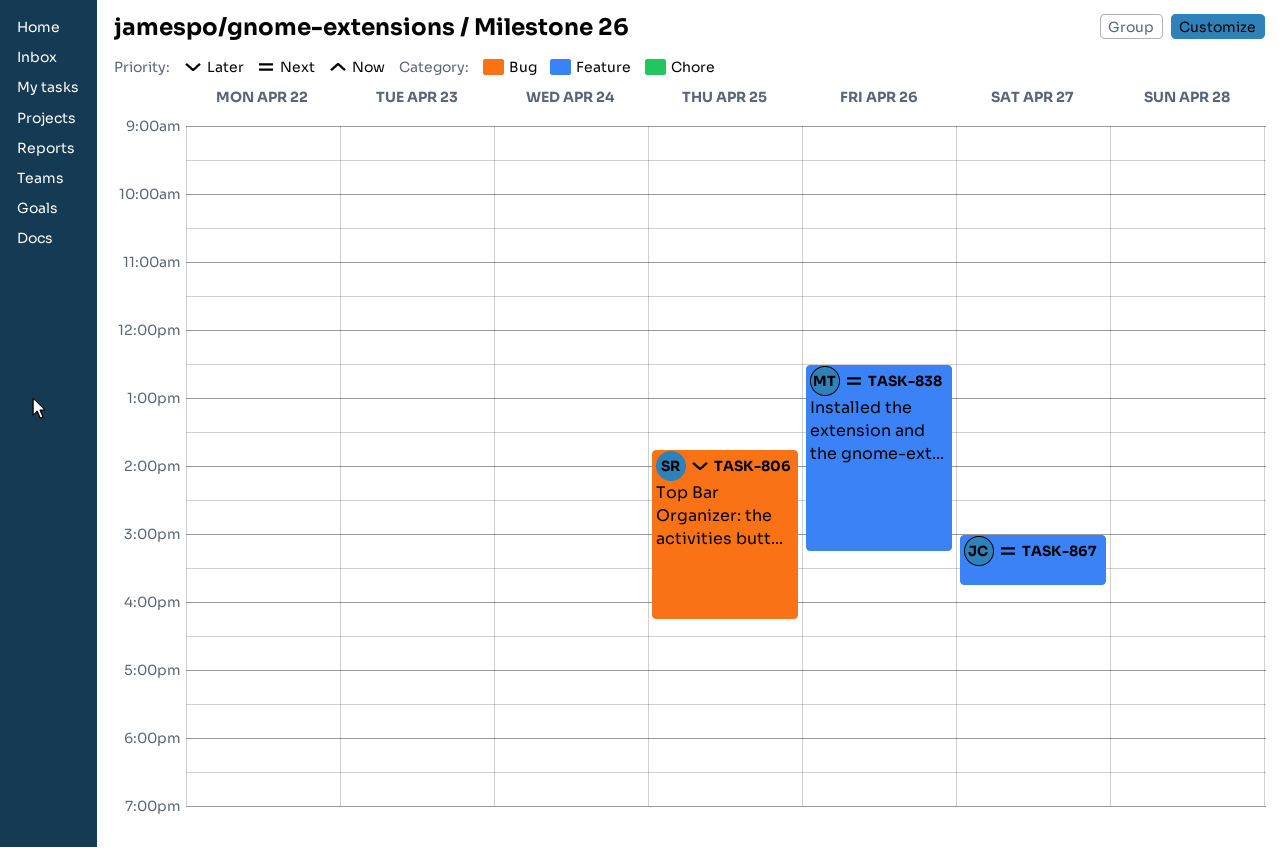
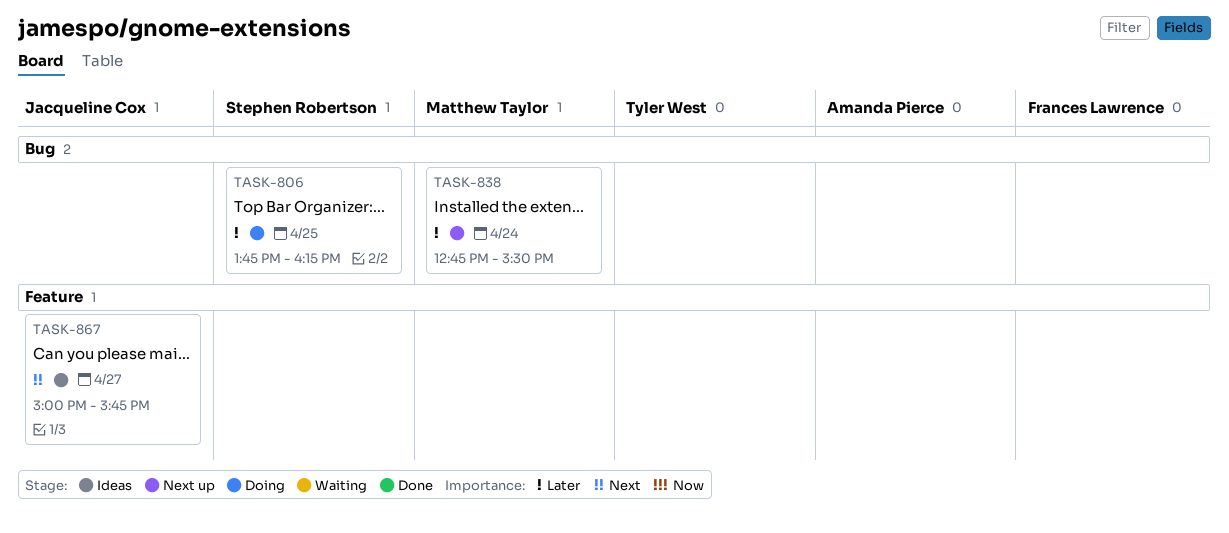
TASK-838, priority: Next -> Later
TASK-838, label: Feature -> Bug
TASK-838, day: Apr 26 -> Apr 24
TASK-838, begins: 12:30 -> 12:45
TASK-838, ends: 15:15 -> 15:30

